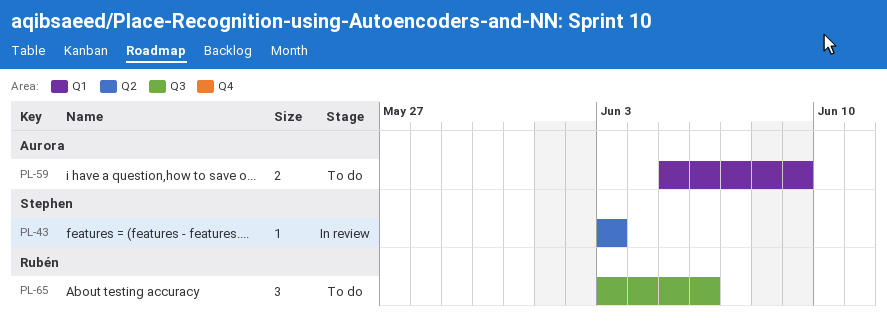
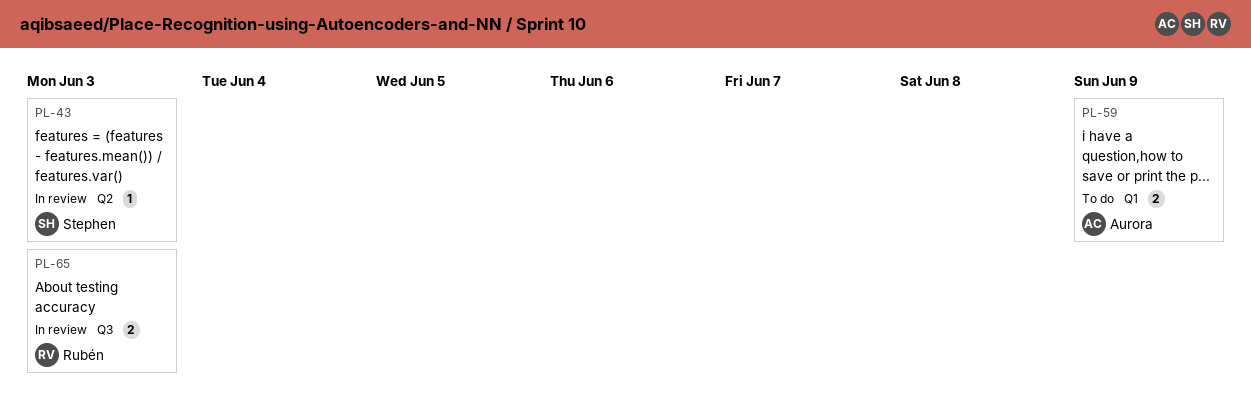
PL-65, status: To do -> In review
PL-65, estimate: 3 -> 2
PL-65, due: Jun 6 -> Jun 3

